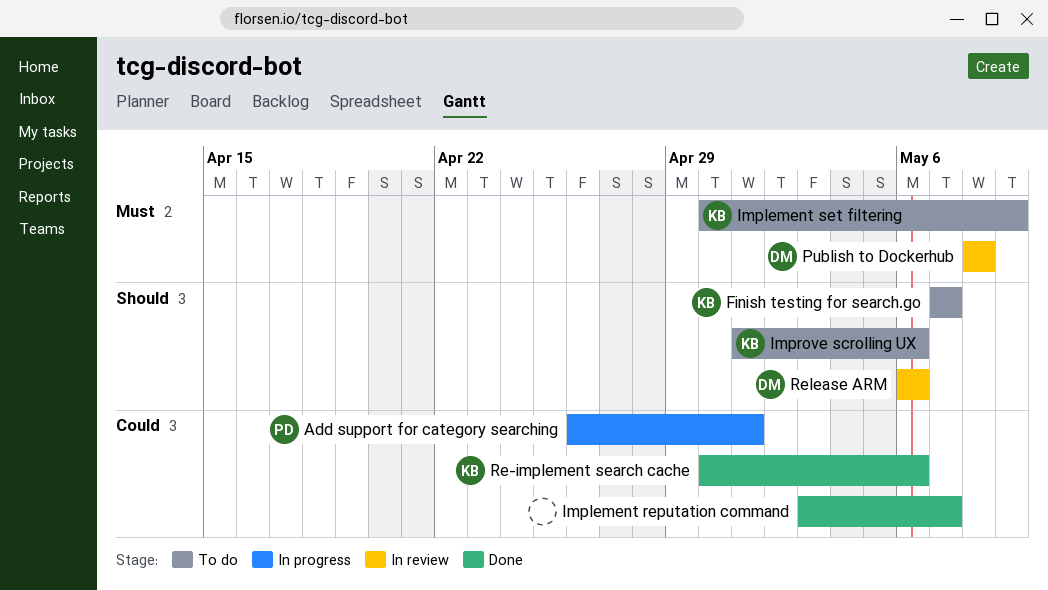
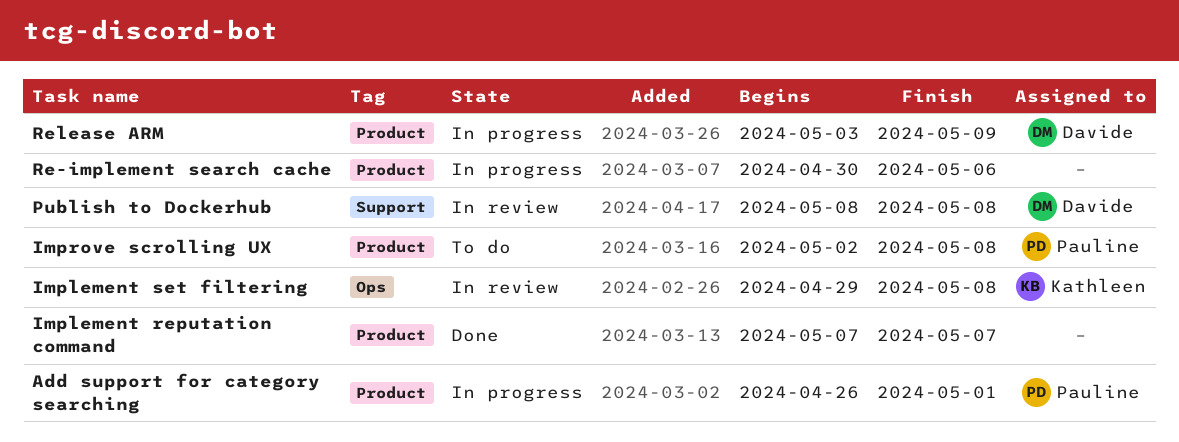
Finish testing for search.go: present -> none
Implement reputation command, start: May 3 -> May 7
Implement set filtering, status: To do -> In review
Implement set filtering, start: Apr 30 -> Apr 29
Implement set filtering, due: May 9 -> May 8
Improve scrolling UX, owner: Kathleen -> Pauline
Improve scrolling UX, start: May 1 -> May 2
Improve scrolling UX, due: May 6 -> May 8
Re-implement search cache, status: Done -> In progress
Re-implement search cache, owner: Kathleen -> none
Release ARM, status: In review -> In progress
Release ARM, start: May 6 -> May 3
Release ARM, due: May 6 -> May 9

